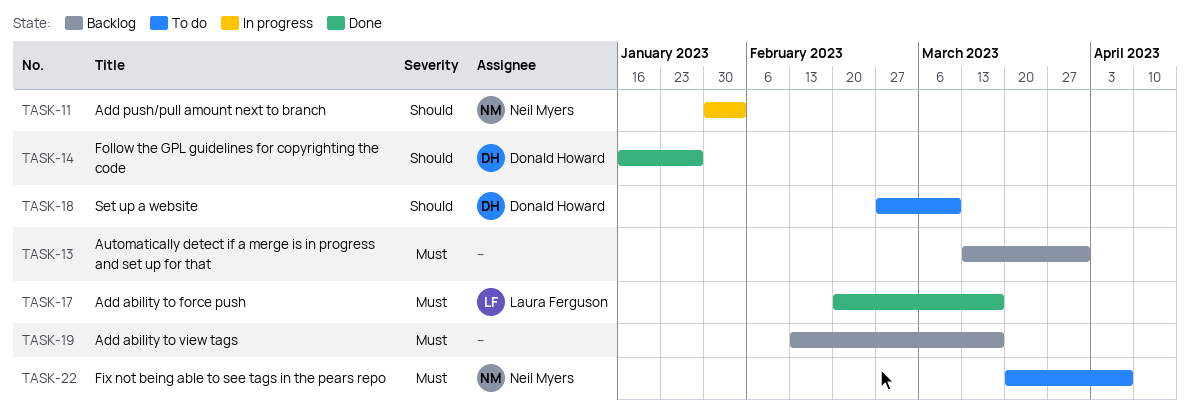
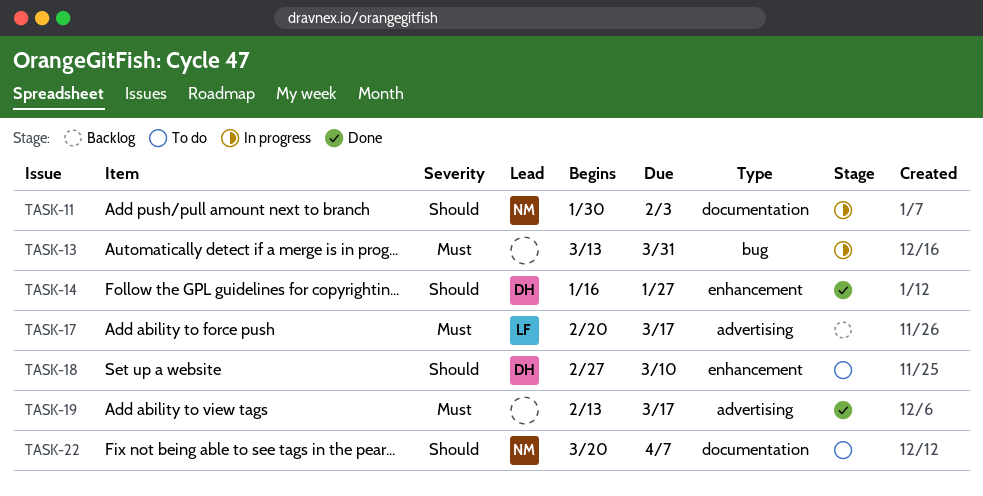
TASK-13, status: Backlog -> In progress
TASK-17, status: Done -> Backlog
TASK-19, status: Backlog -> Done
TASK-22, priority: Must -> Should

